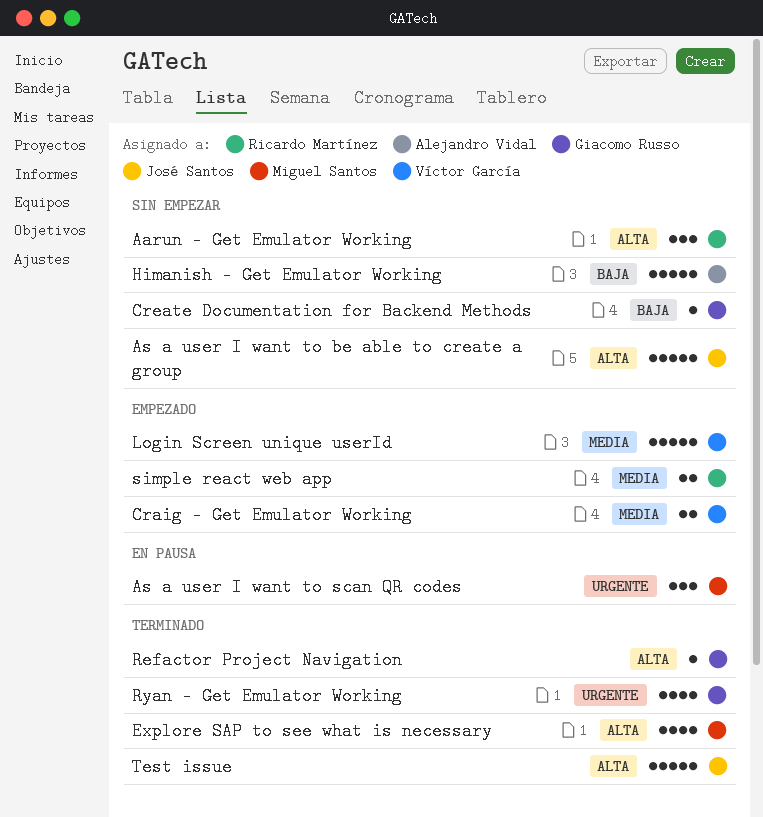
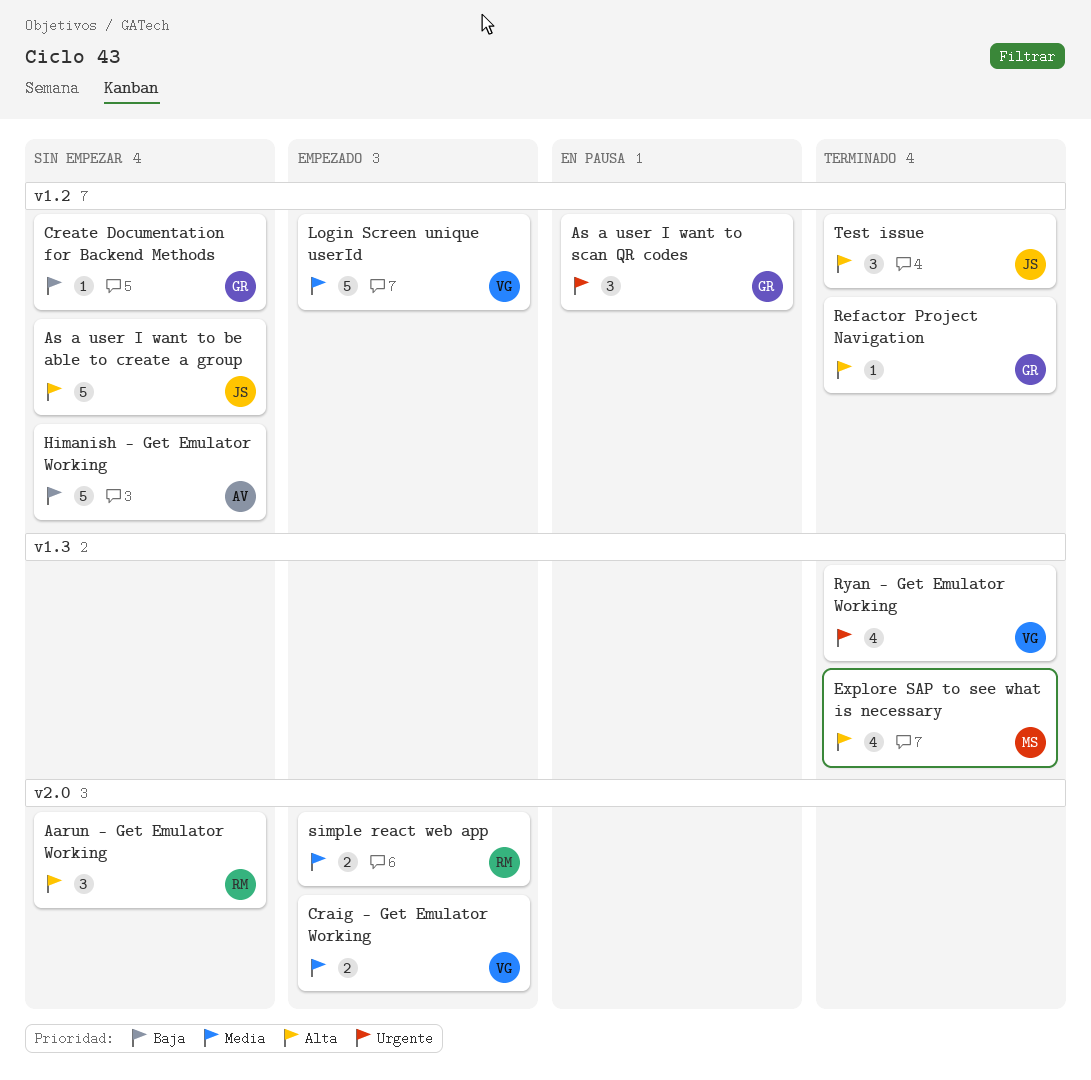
As a user I want to scan QR codes, owner: Miguel Santos -> Giacomo Russo
Ryan - Get Emulator Working, owner: Giacomo Russo -> Víctor García
Test issue, estimate: 5 -> 3

